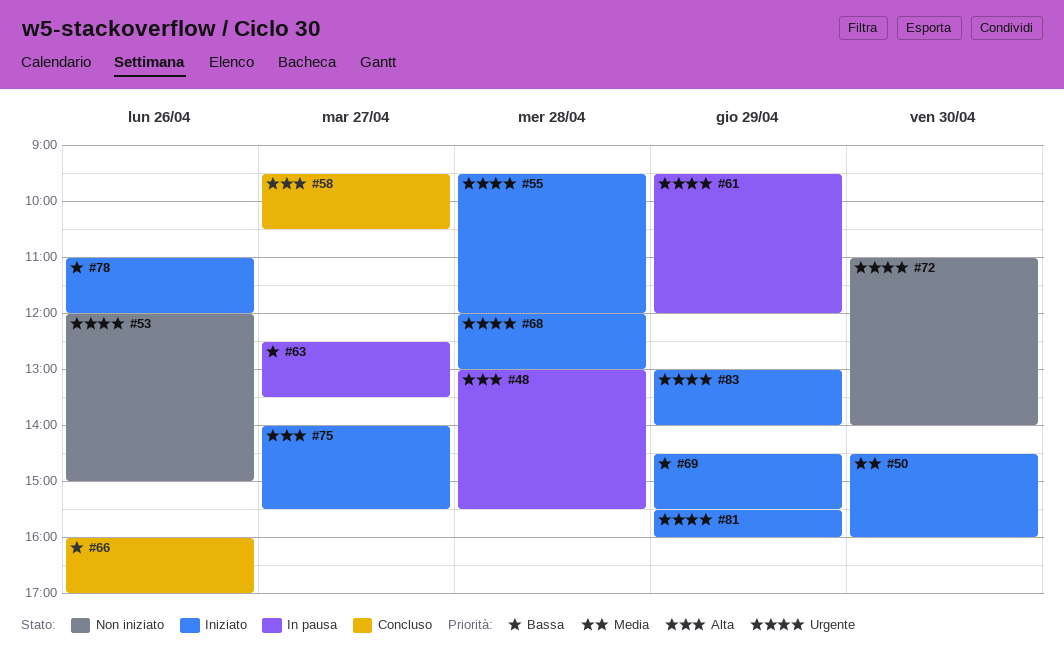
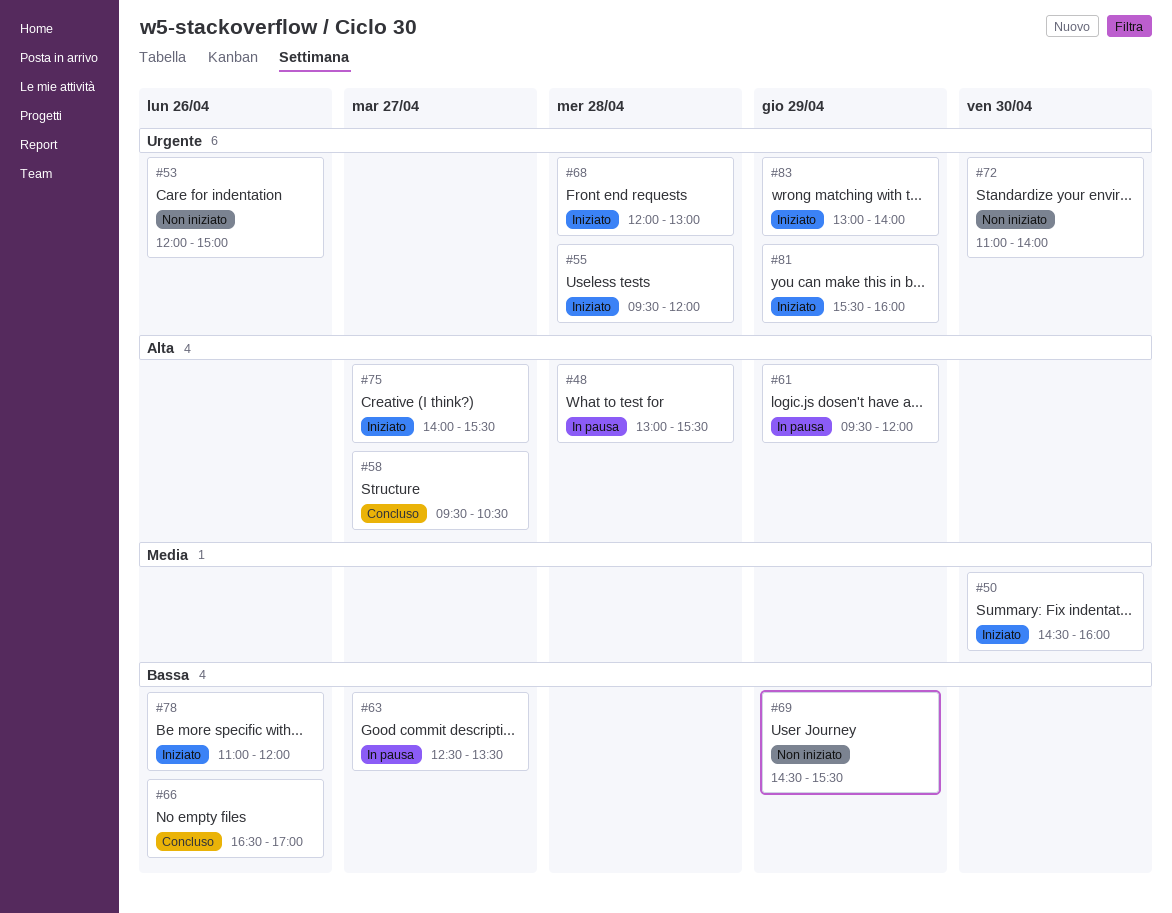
#61, priority: Urgente -> Alta
#66, begins: 16:00 -> 16:30
#69, status: Iniziato -> Non iniziato

